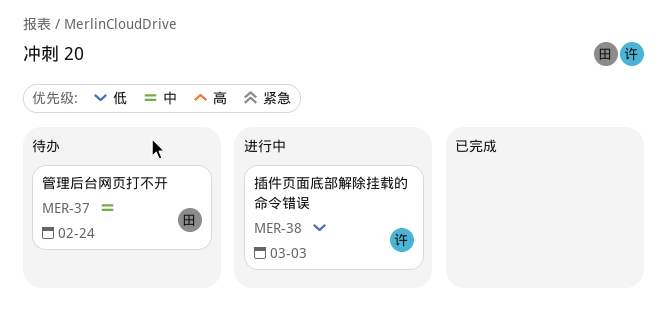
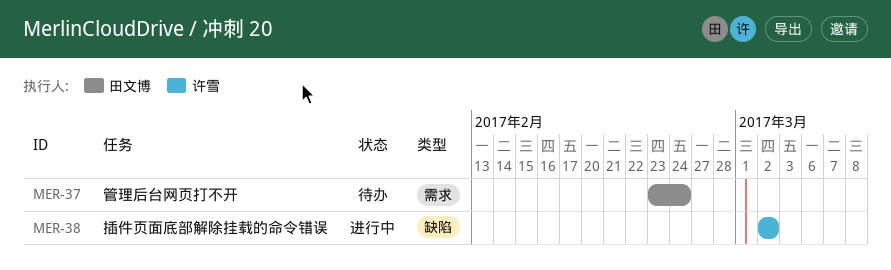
MER-38, due: Mar 3 -> Mar 2

